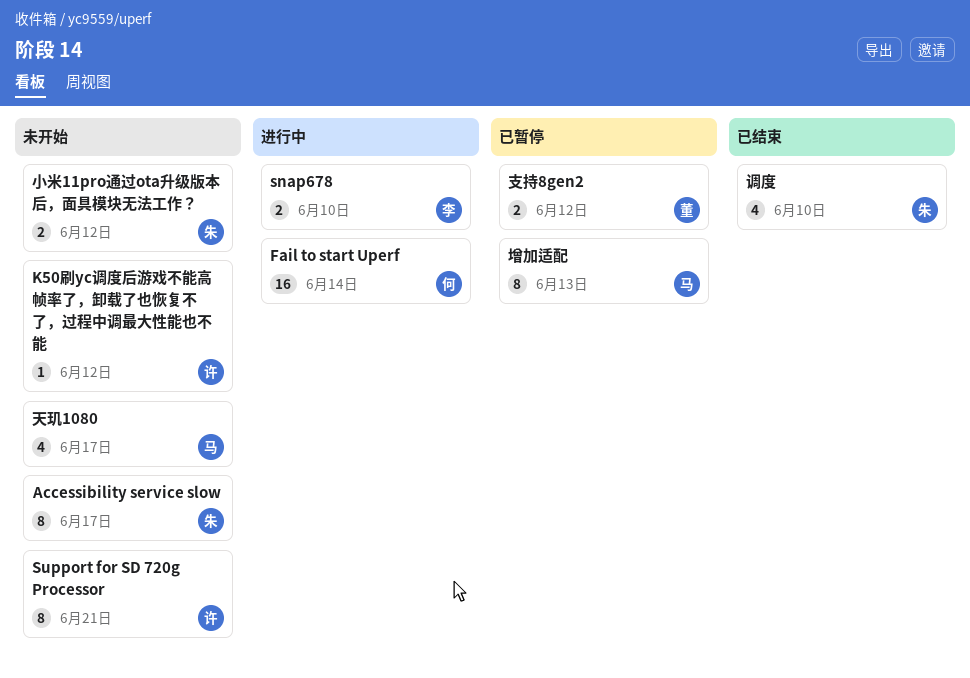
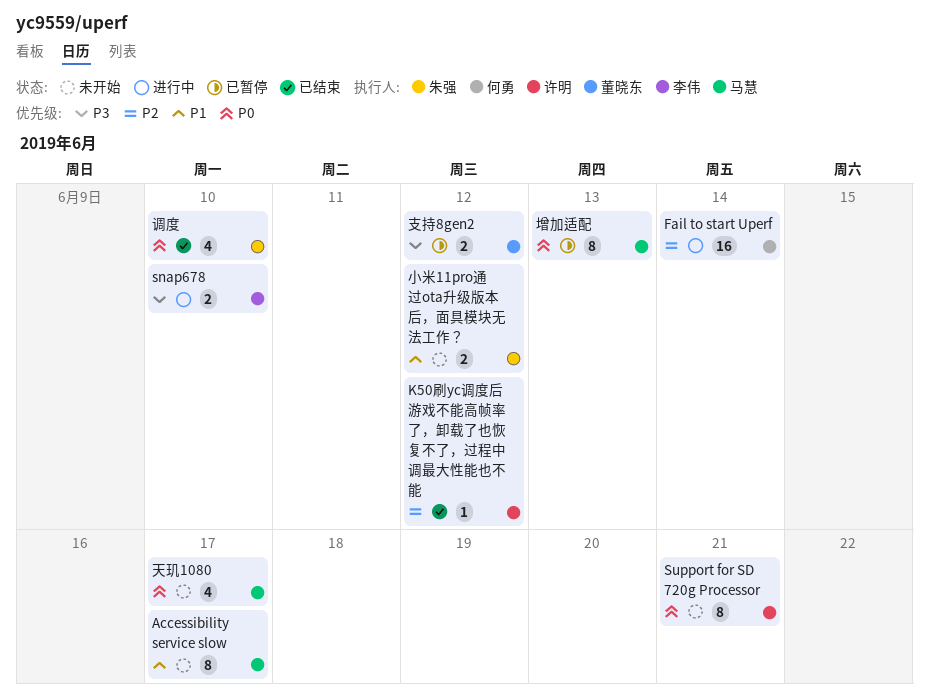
Accessibility service slow, owner: 朱强 -> 马慧
K50刷yc调度后游戏不能高帧率了，卸载了也恢复不了，过程中调最大性能也不能, status: 未开始 -> 已结束

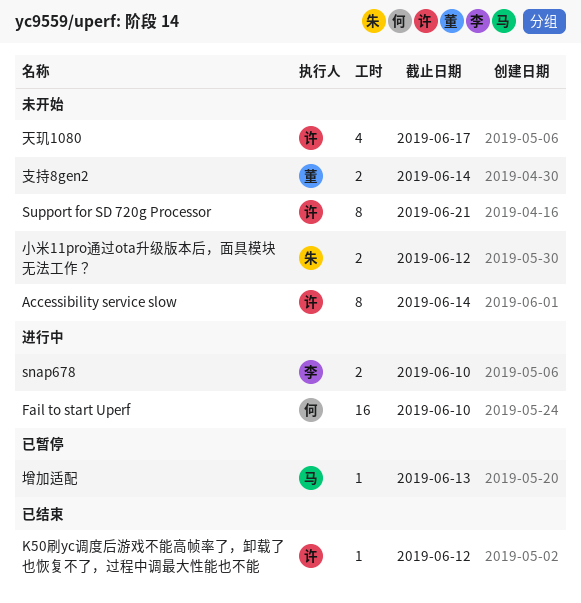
Accessibility service slow, owner: 马慧 -> 许明
Accessibility service slow, due: Jun 17 -> Jun 14
Fail to start Uperf, due: Jun 14 -> Jun 10
增加适配, estimate: 8 -> 1
天玑1080, owner: 马慧 -> 许明
支持8gen2, status: 已暂停 -> 未开始
支持8gen2, due: Jun 12 -> Jun 14
调度: present -> none

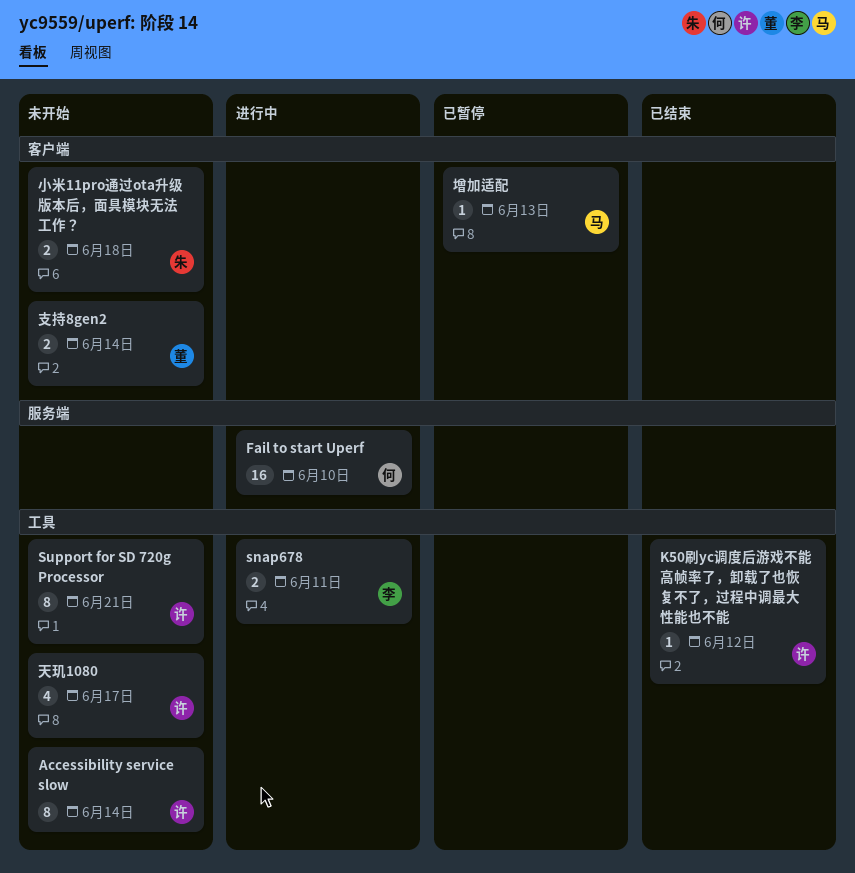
snap678, due: Jun 10 -> Jun 11
小米11pro通过ota升级版本后，面具模块无法工作？, due: Jun 12 -> Jun 18

